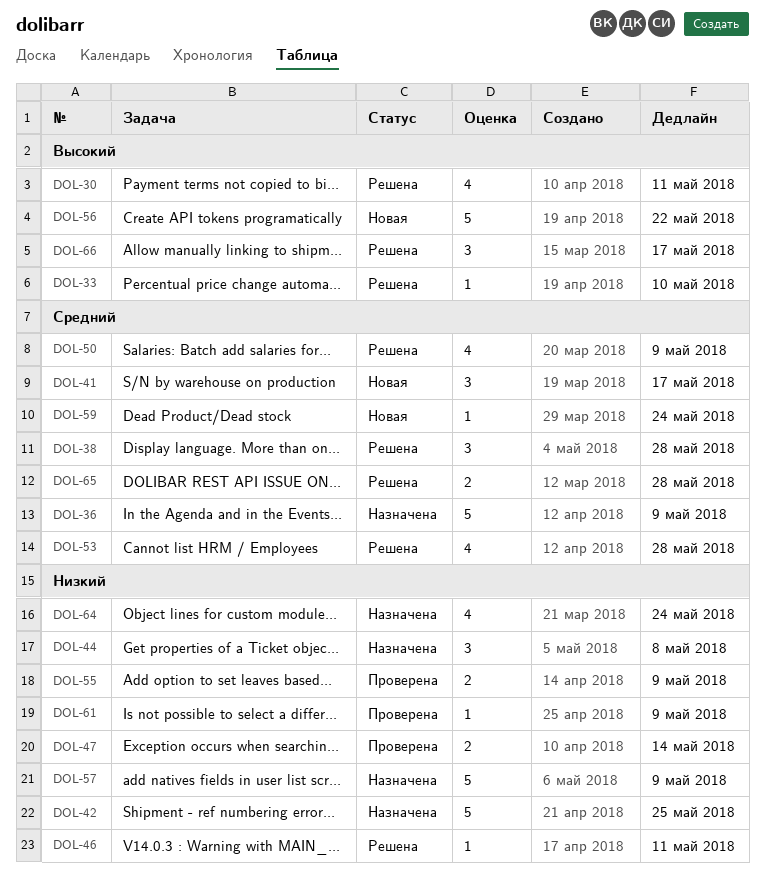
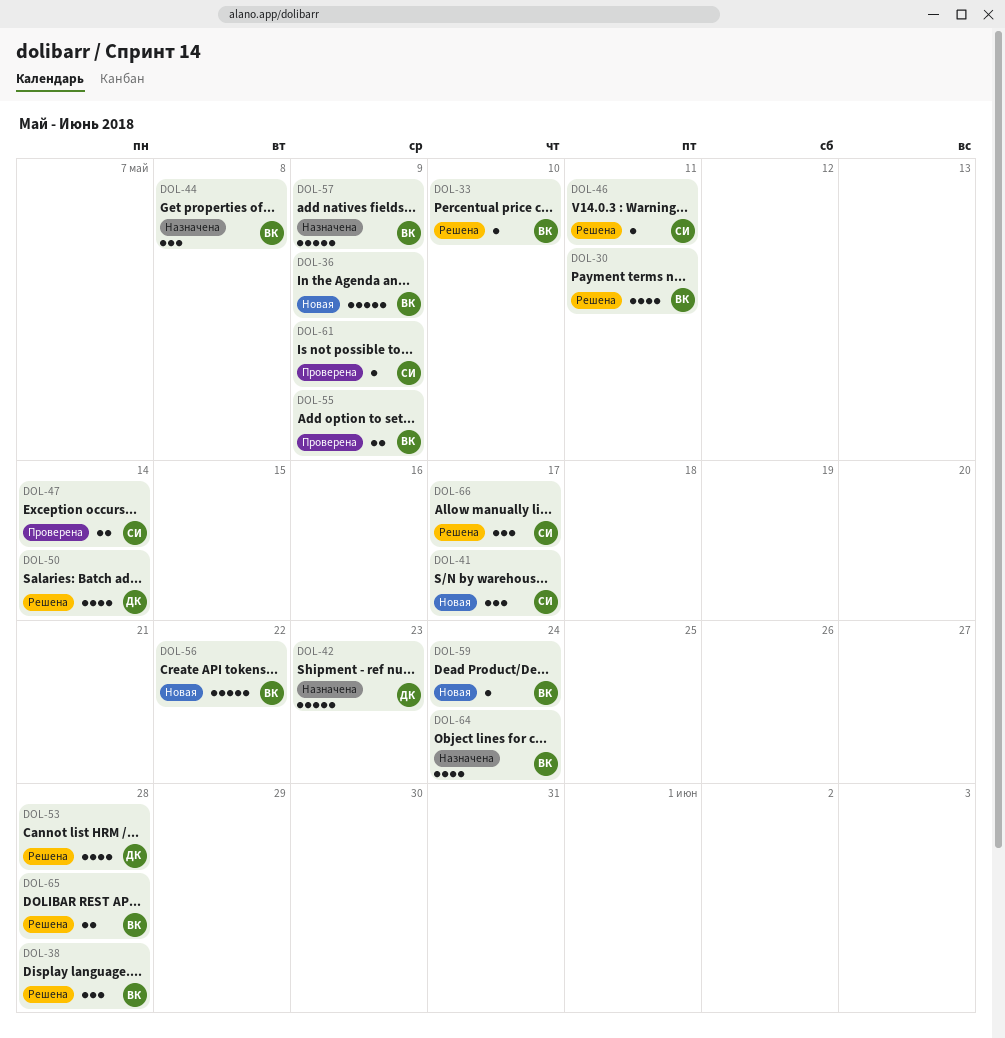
DOL-36, status: Назначена -> Новая
DOL-42, due: May 25 -> May 23
DOL-50, due: May 9 -> May 14

